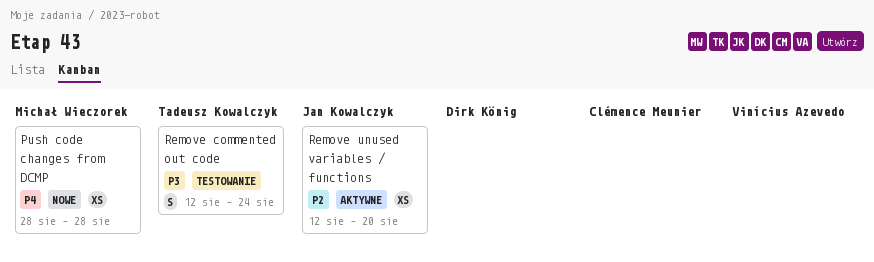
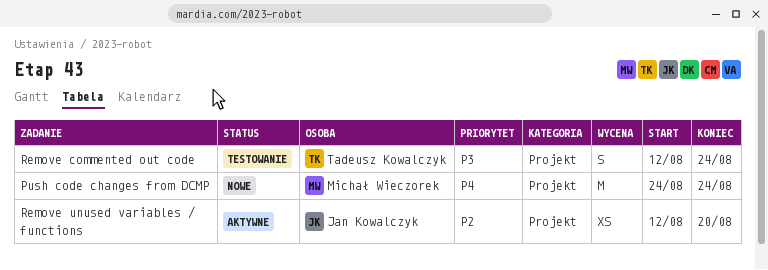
Push code changes from DCMP, estimate: XS -> M
Push code changes from DCMP, start: Aug 28 -> Aug 24
Push code changes from DCMP, due: Aug 28 -> Aug 24

